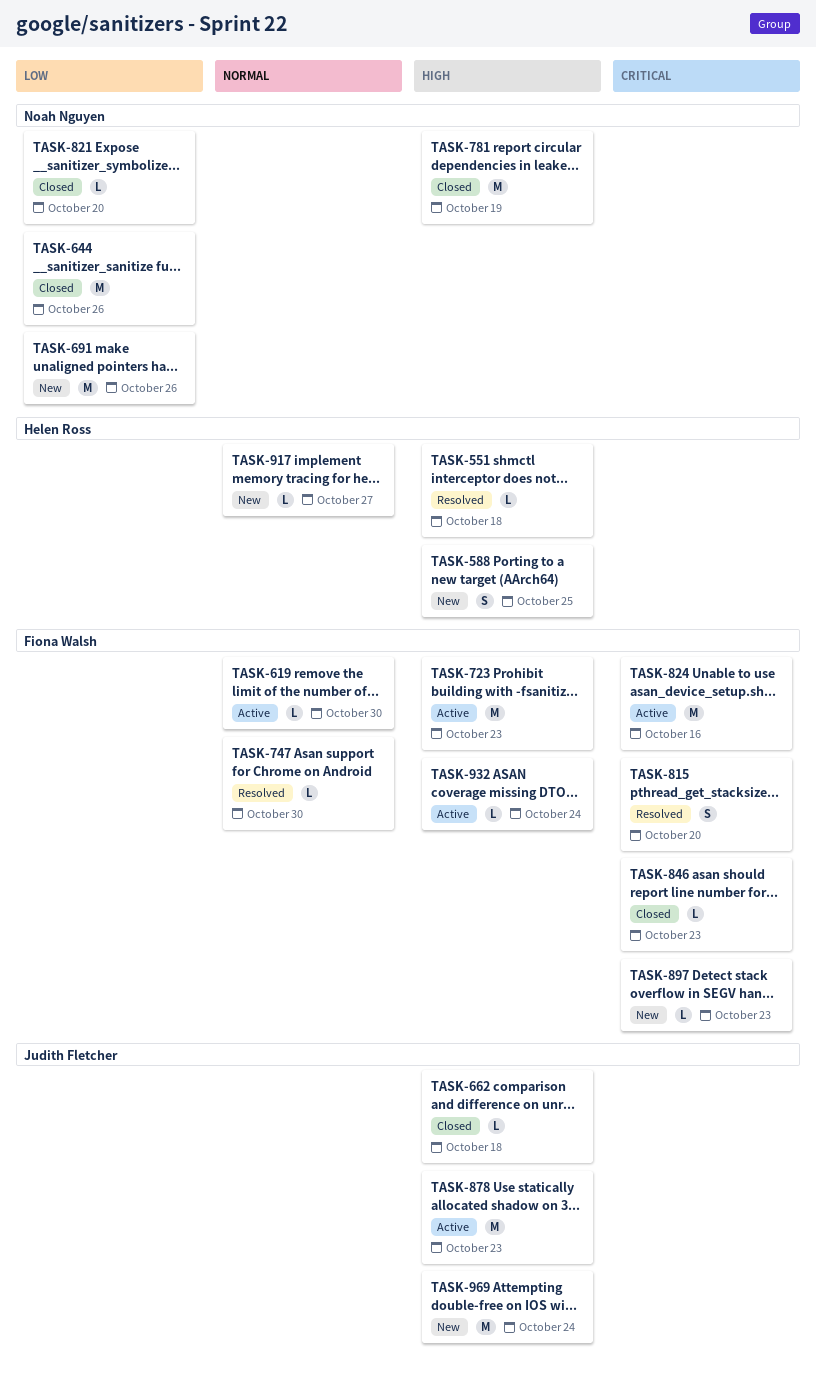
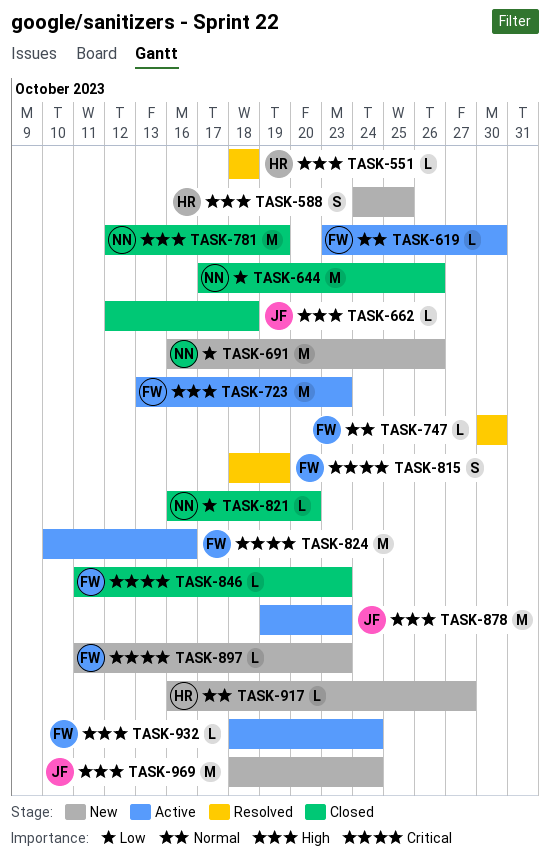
TASK-815, due: Oct 20 -> Oct 19

